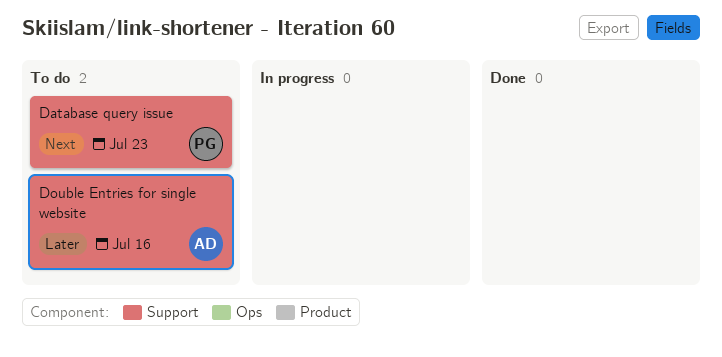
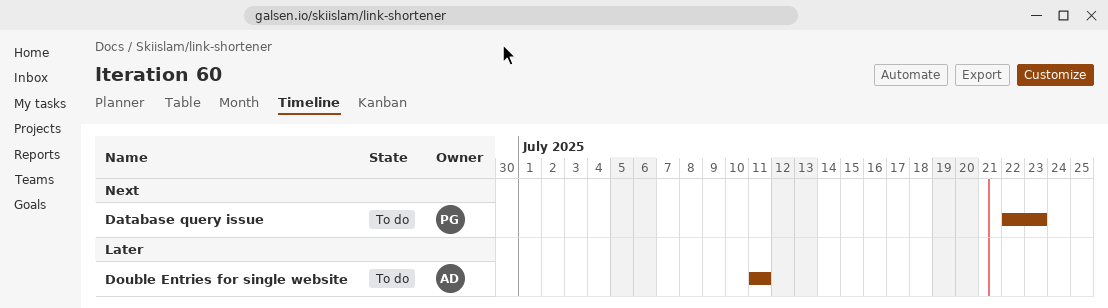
Double Entries for single website, due: Jul 16 -> Jul 11

